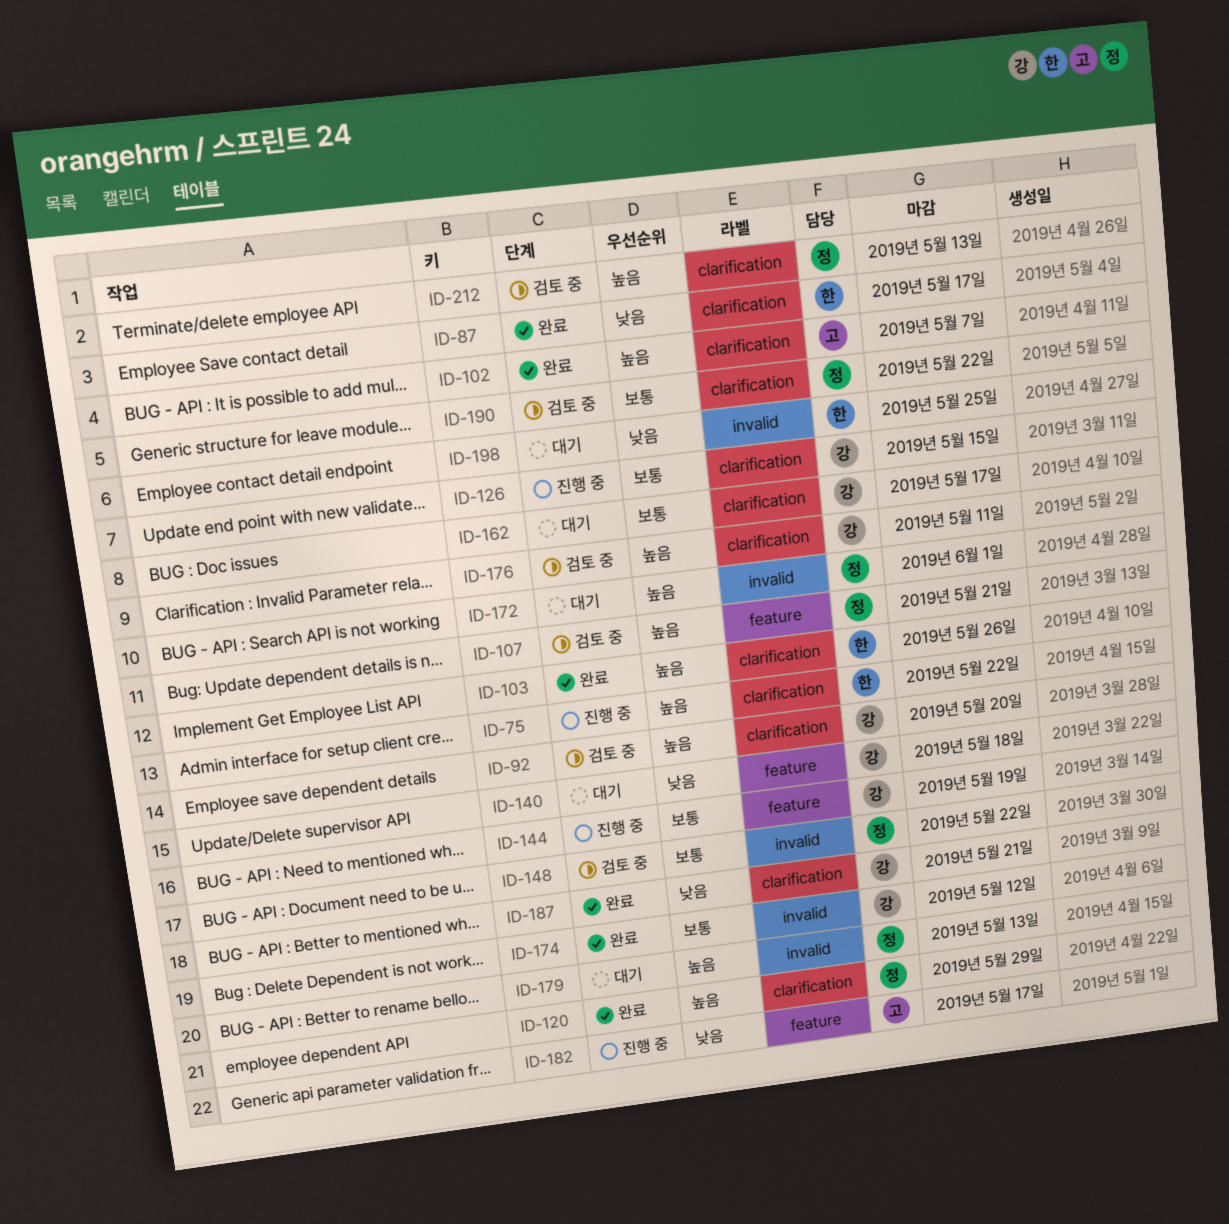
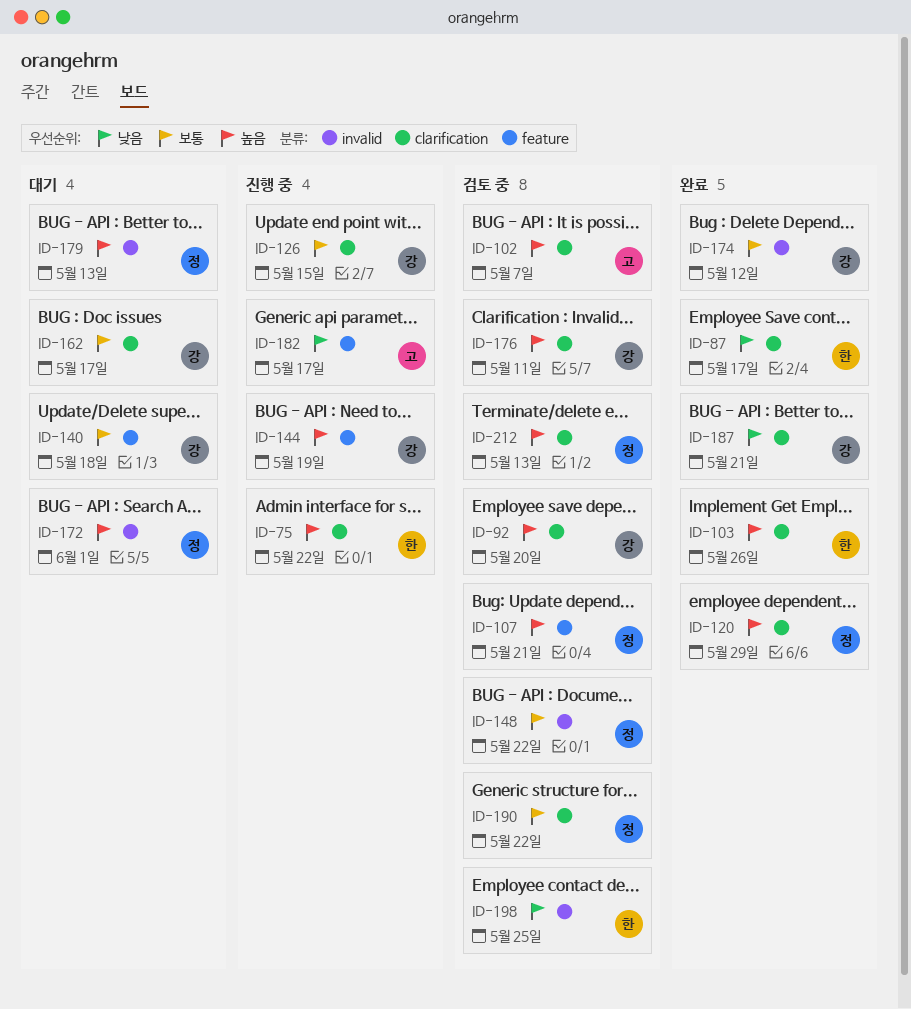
ID-102, status: 완료 -> 검토 중
ID-140, priority: 낮음 -> 보통
ID-144, priority: 보통 -> 높음
ID-198, status: 대기 -> 검토 중

